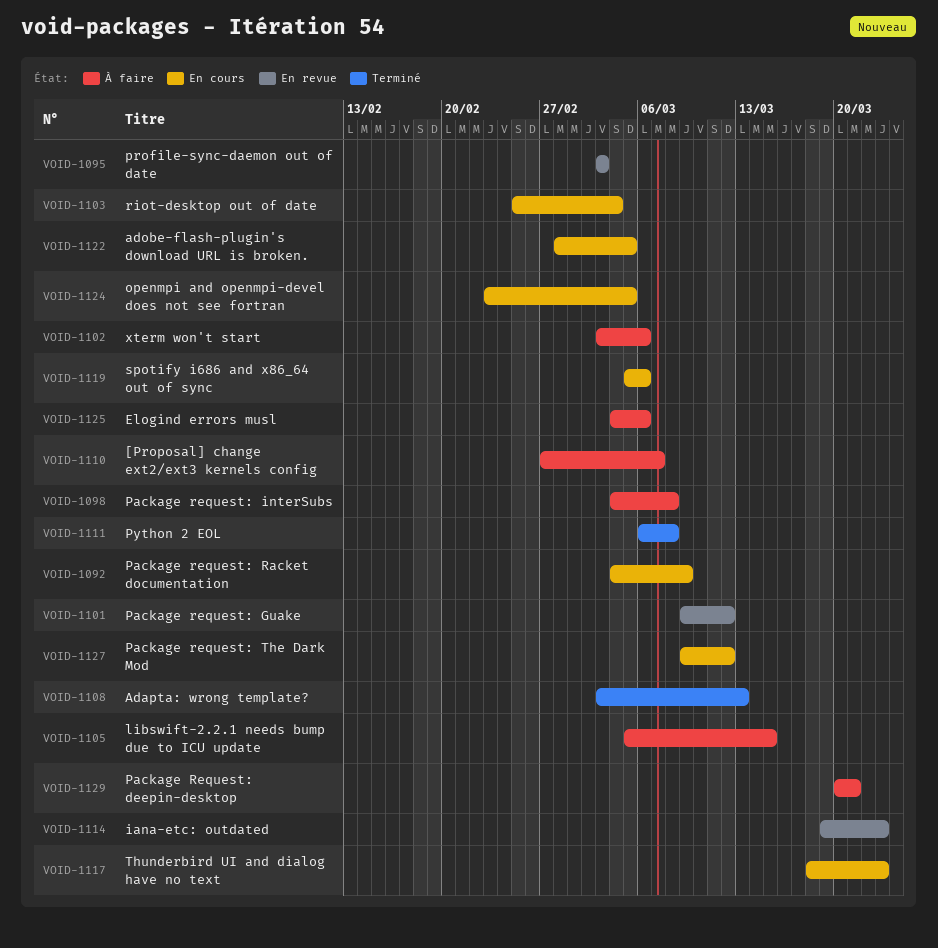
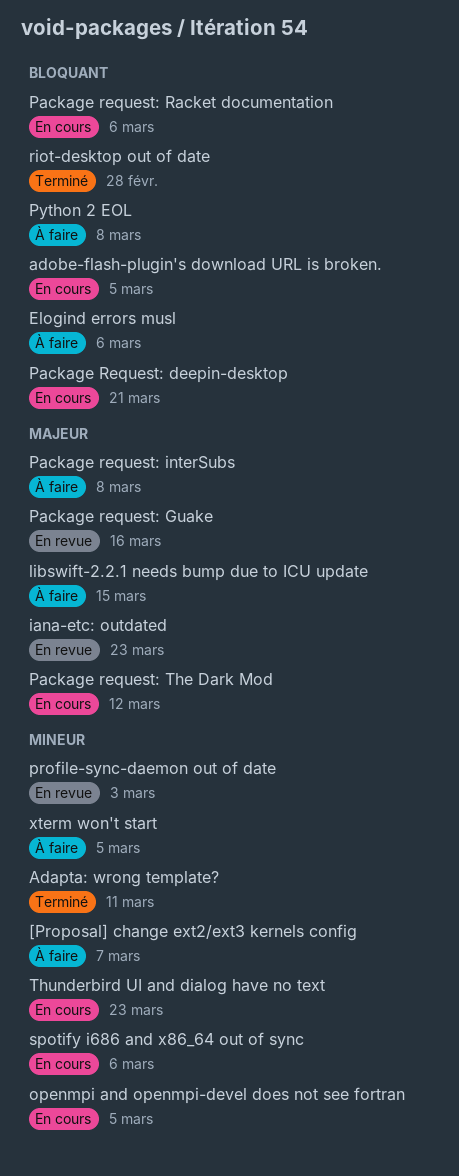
Adapta: wrong template?, due: Mar 13 -> Mar 11
Package Request: deepin-desktop, status: À faire -> En cours
Package request: Guake, due: Mar 12 -> Mar 16
Package request: Racket documentation, due: Mar 9 -> Mar 6
Python 2 EOL, status: Terminé -> À faire
riot-desktop out of date, status: En cours -> Terminé
riot-desktop out of date, due: Mar 4 -> Feb 28
xterm won't start, due: Mar 6 -> Mar 5

